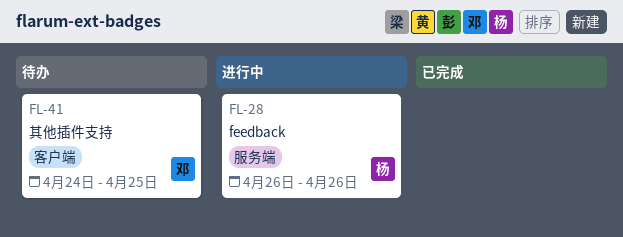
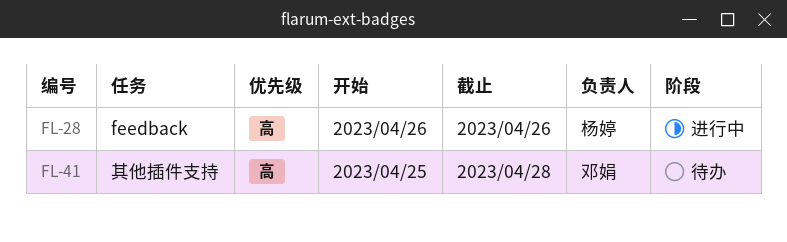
FL-41, start: Apr 24 -> Apr 25
FL-41, due: Apr 25 -> Apr 28

